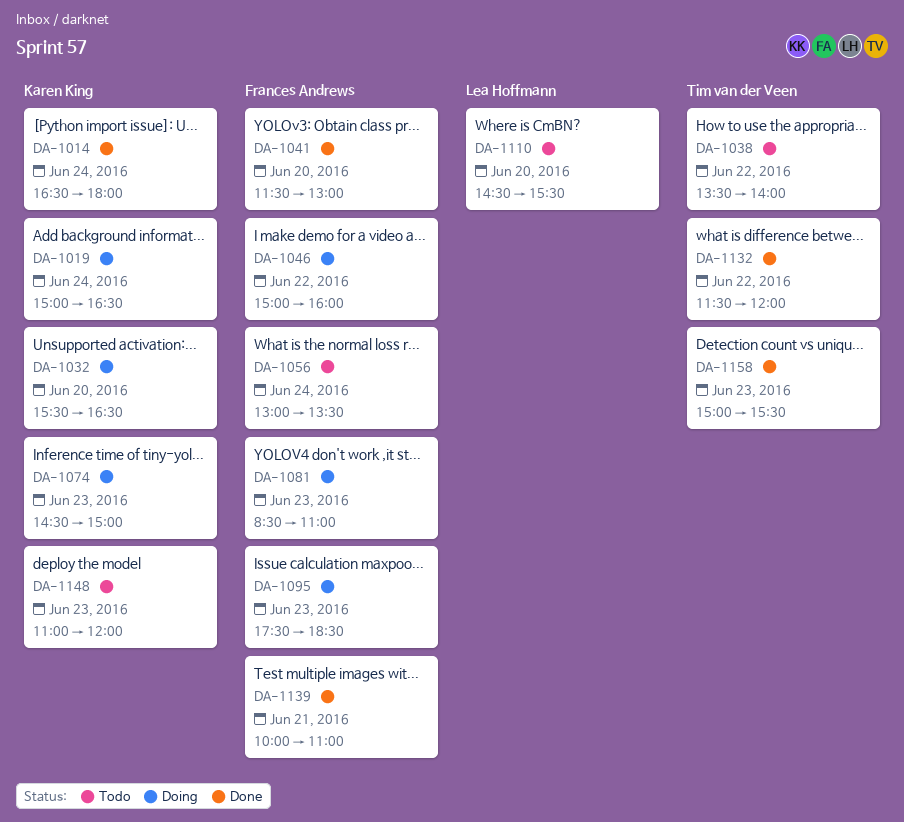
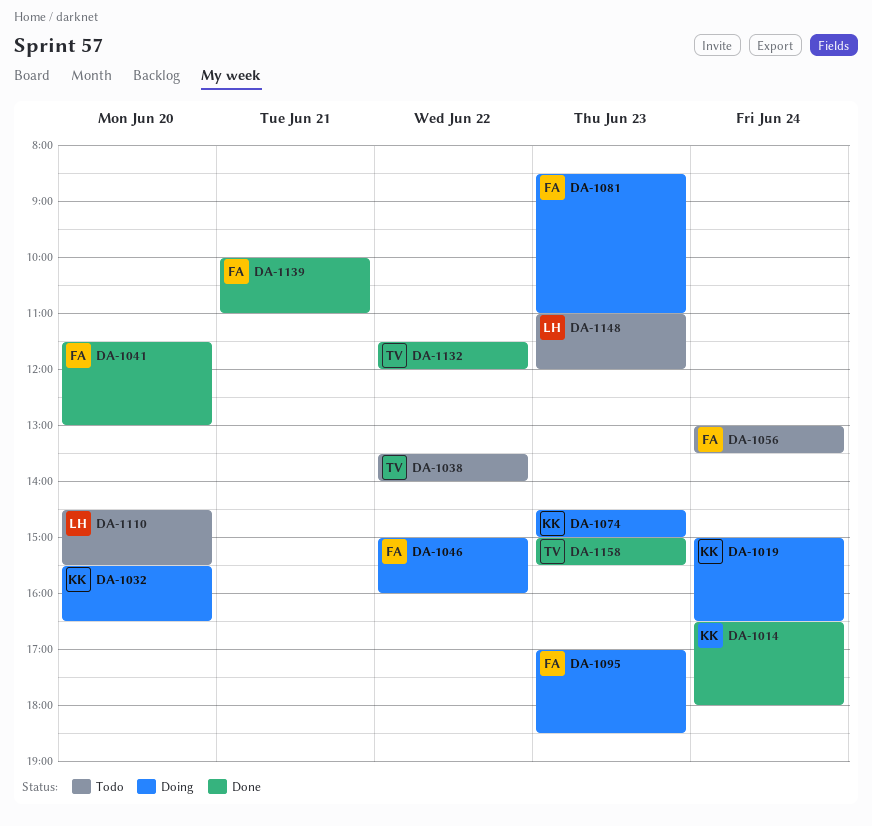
DA-1095, begins: 17:30 -> 17:00
DA-1148, owner: Karen King -> Lea Hoffmann

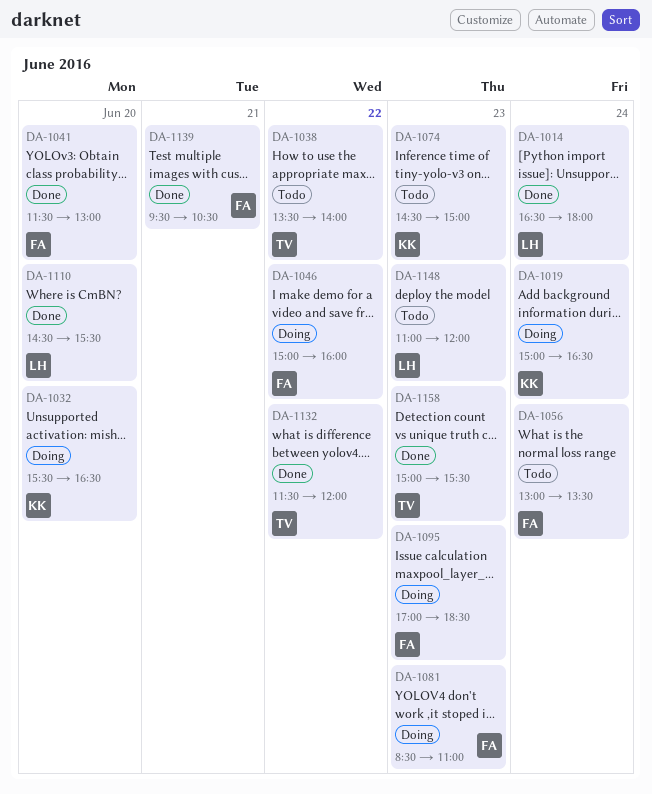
DA-1014, owner: KK -> LH
DA-1074, status: Doing -> Todo
DA-1110, status: Todo -> Done
DA-1139, begins: 10:00 -> 09:30
DA-1139, ends: 11:00 -> 10:30

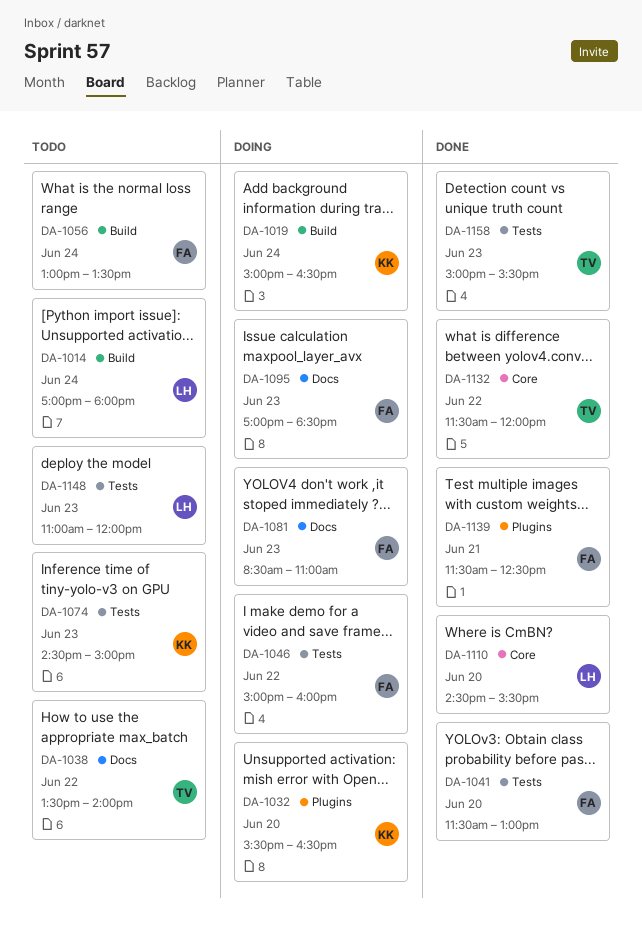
DA-1014, status: Done -> Todo
DA-1014, begins: 16:30 -> 17:00
DA-1139, begins: 09:30 -> 11:30
DA-1139, ends: 10:30 -> 12:30

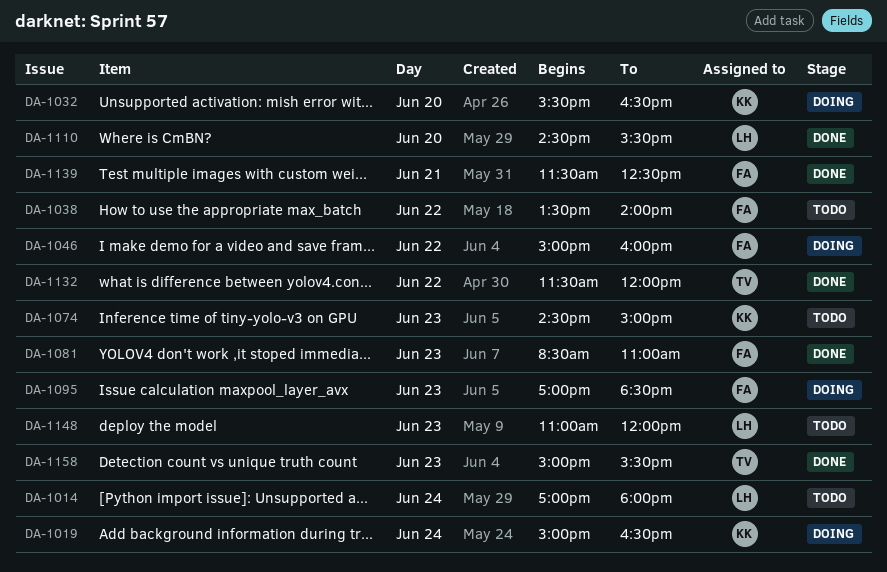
DA-1038, owner: TV -> FA
DA-1041: present -> none
DA-1056: present -> none
DA-1081, status: Doing -> Done

